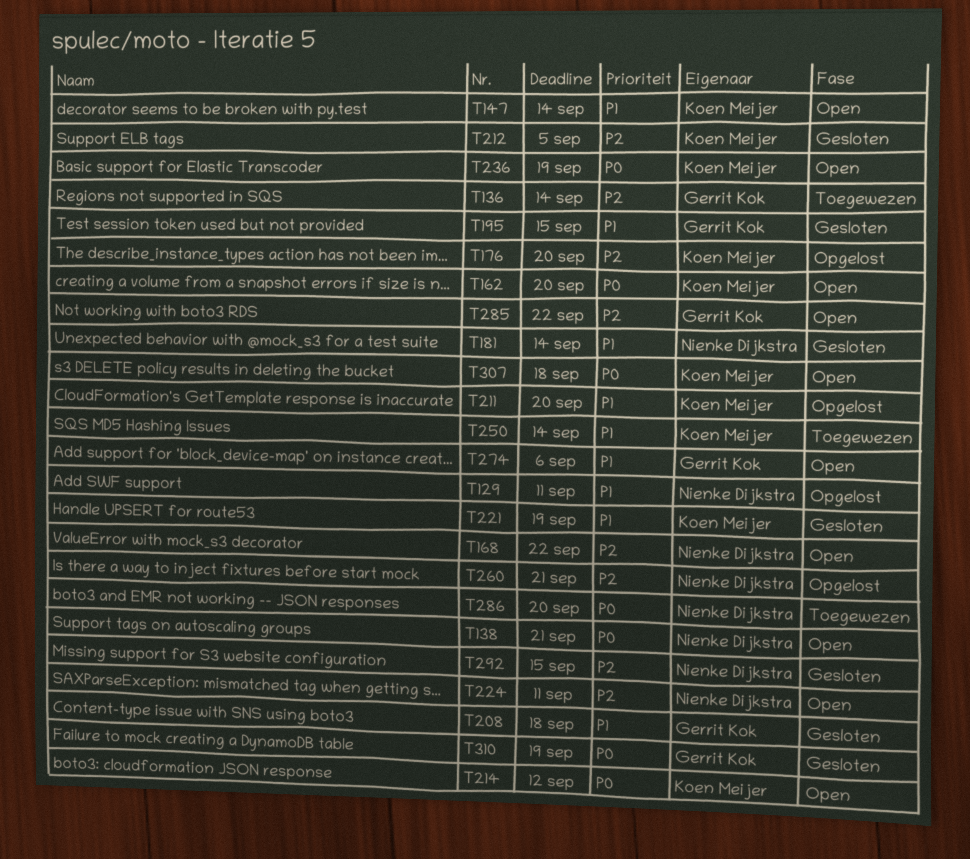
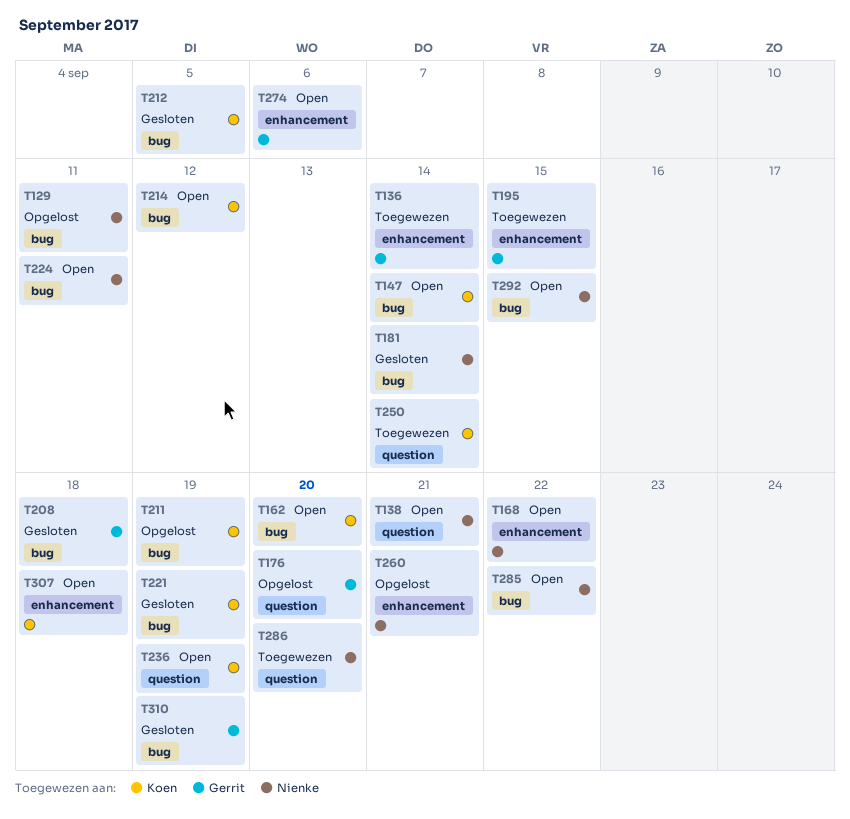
T176, owner: Koen Meijer -> Gerrit Kok
T195, status: Gesloten -> Toegewezen
T211, due: Sep 20 -> Sep 19
T285, owner: Gerrit Kok -> Nienke Dijkstra
T292, status: Gesloten -> Open

